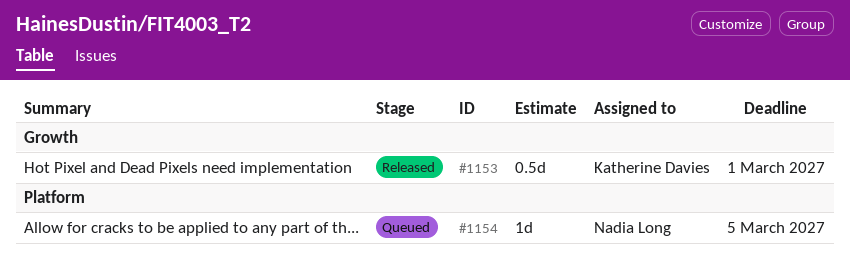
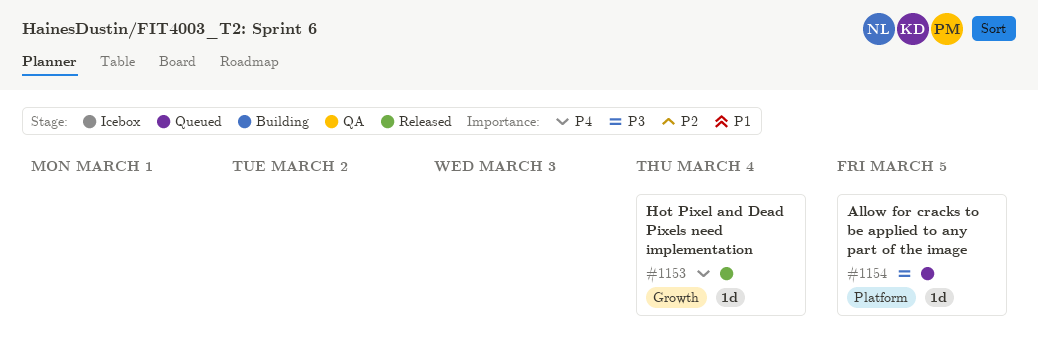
#1153, estimate: 0.5d -> 1d
#1153, due: Mar 1 -> Mar 4

